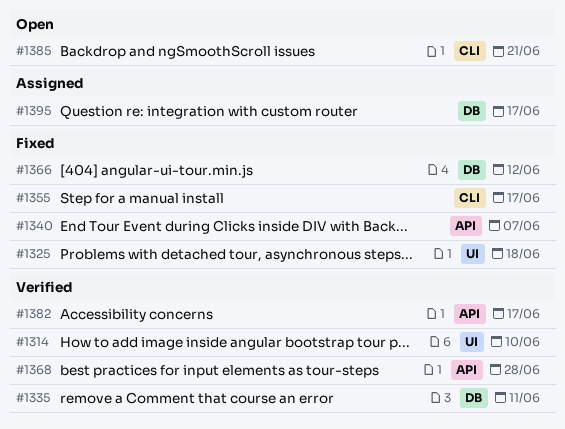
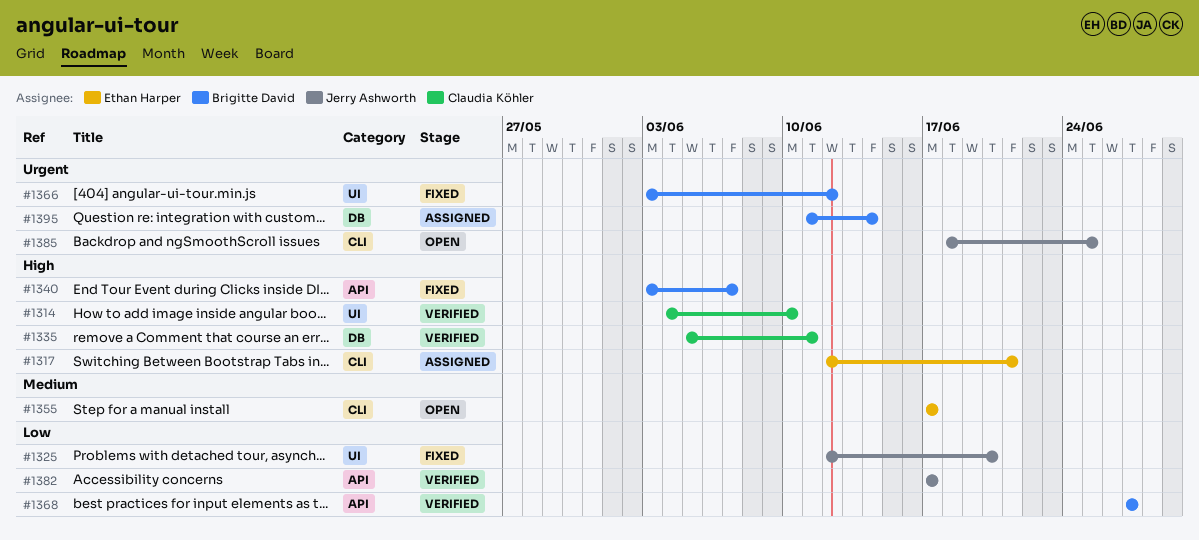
#1317: none -> present
#1325, due: Jun 18 -> Jun 20
#1355, status: Fixed -> Open
#1366, label: DB -> UI
#1368, due: Jun 28 -> Jun 27
#1385, due: Jun 21 -> Jun 25
#1395, due: Jun 17 -> Jun 14

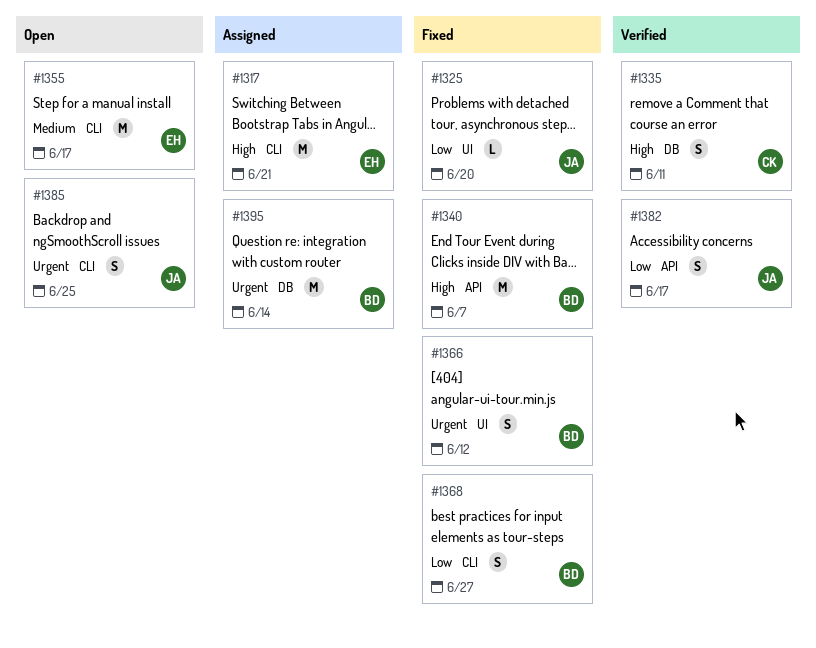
#1314: present -> none
#1368, status: Verified -> Fixed
#1368, label: API -> CLI

